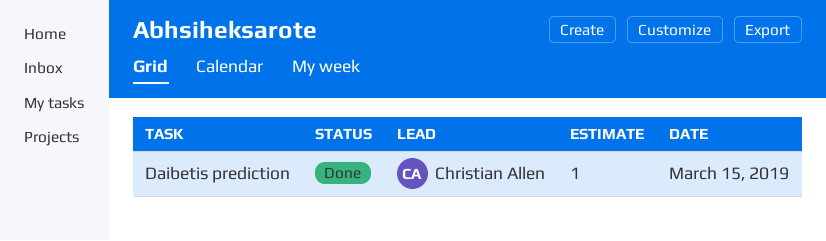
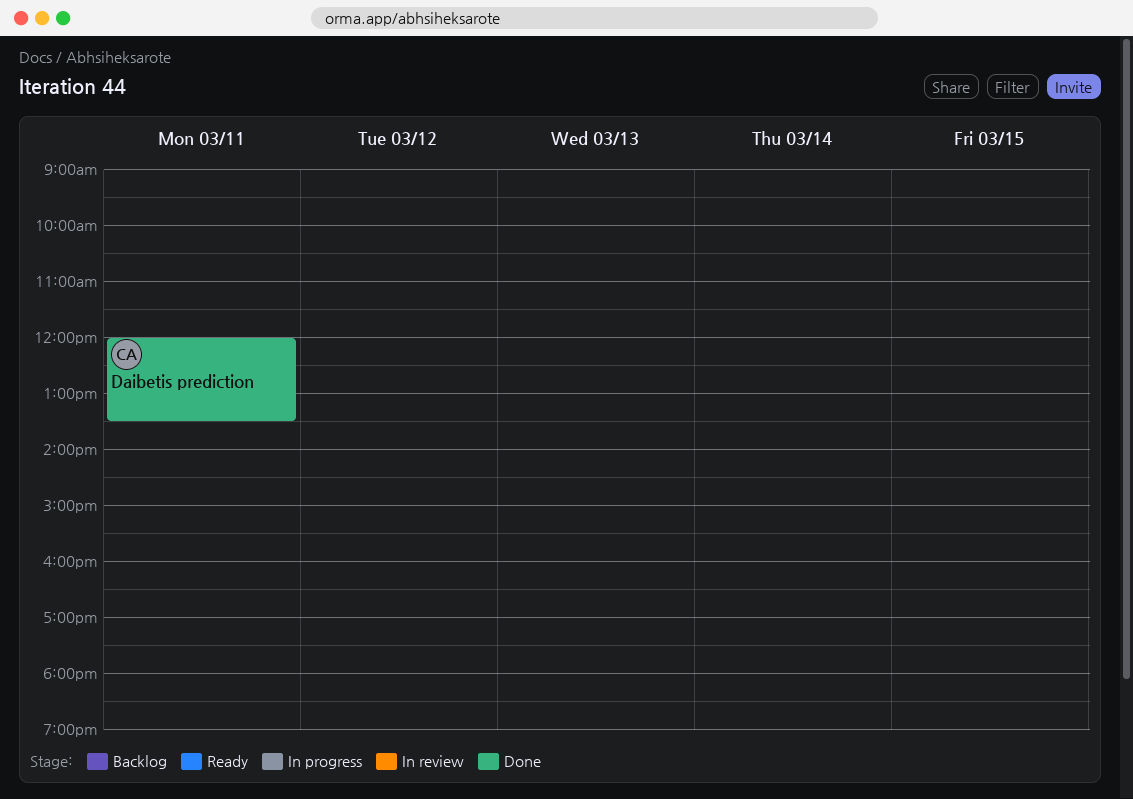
Daibetis prediction, day: Mar 15 -> Mar 11

